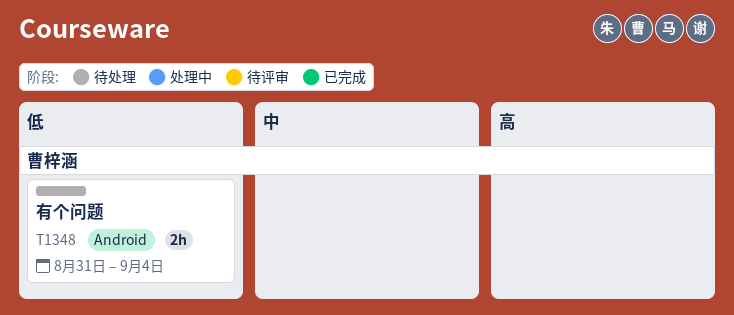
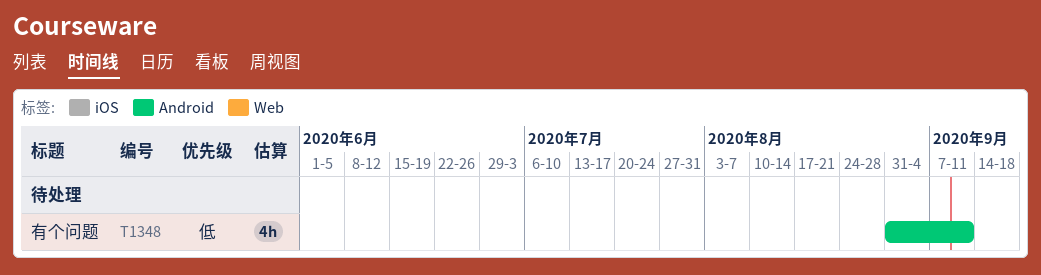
T1348, estimate: 2h -> 4h
T1348, due: Sep 4 -> Sep 11

